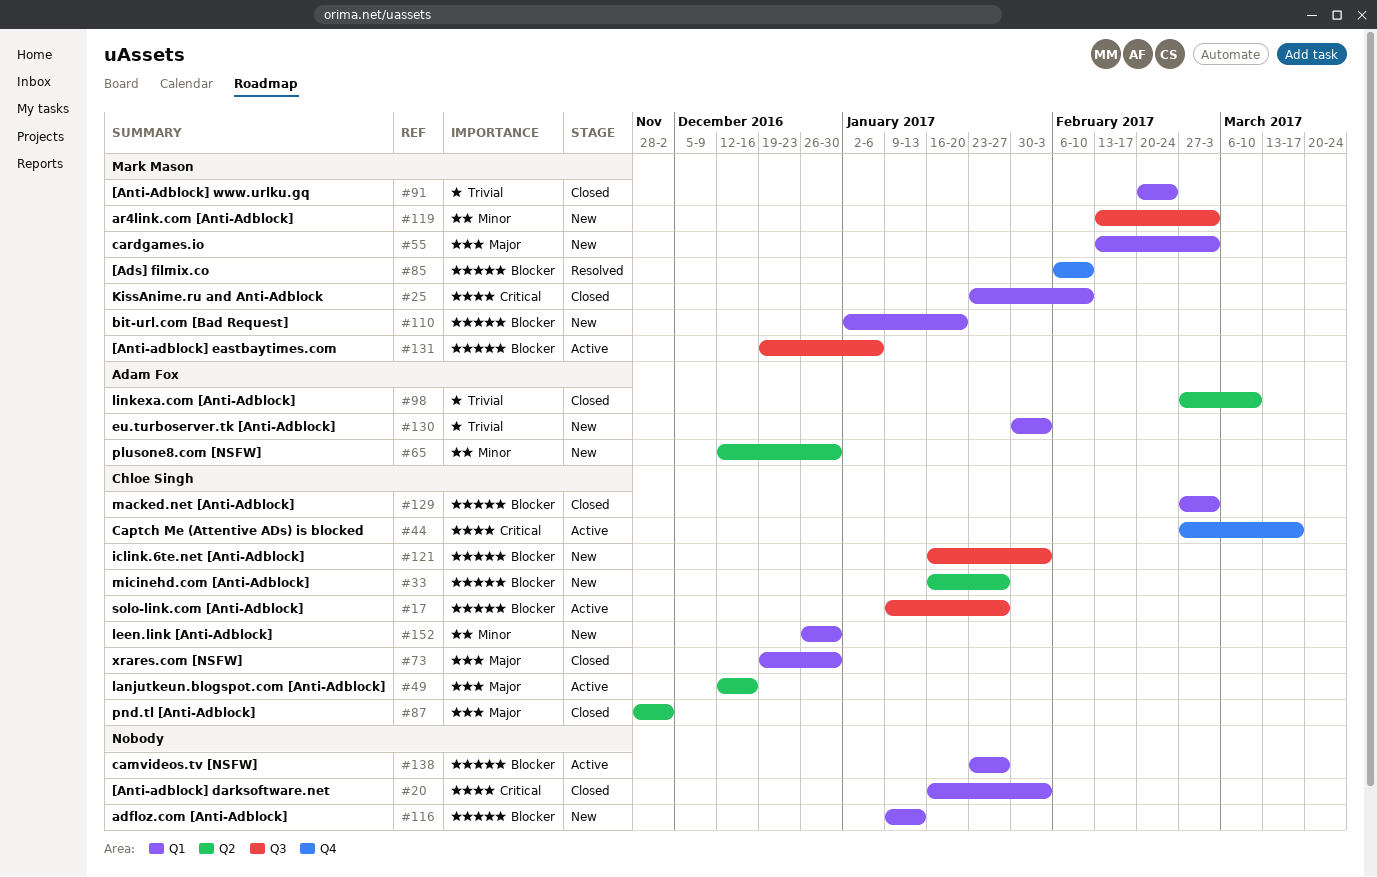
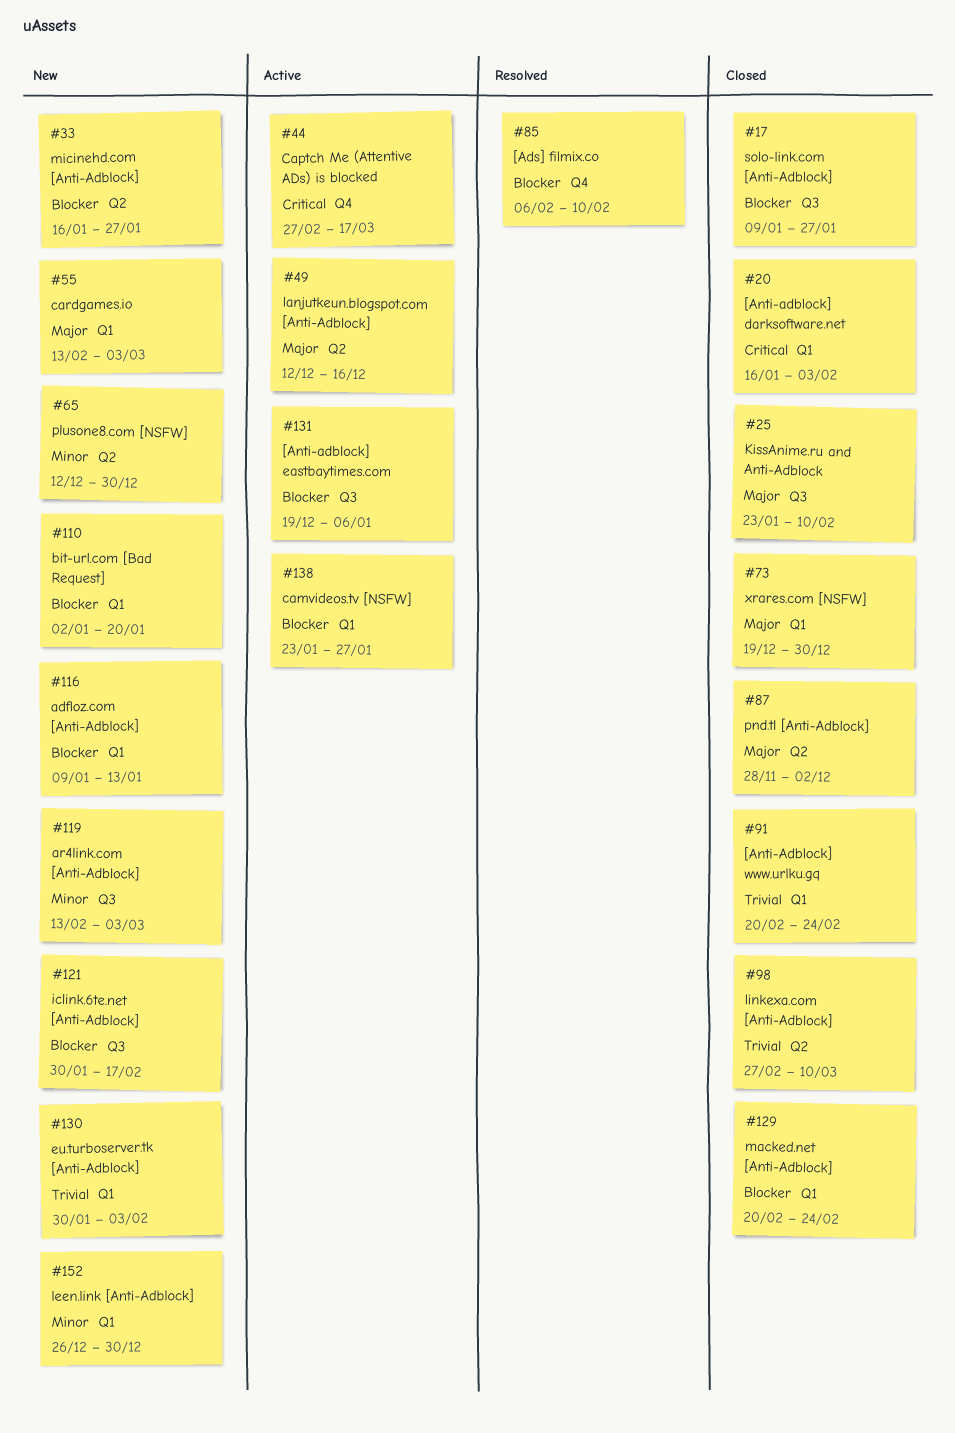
#17, status: Active -> Closed
#25, priority: Critical -> Major
#25, label: Q1 -> Q3
#121, start: Jan 16 -> Jan 30
#121, due: Feb 3 -> Feb 17
#129, start: Feb 27 -> Feb 20
#129, due: Mar 3 -> Feb 24

